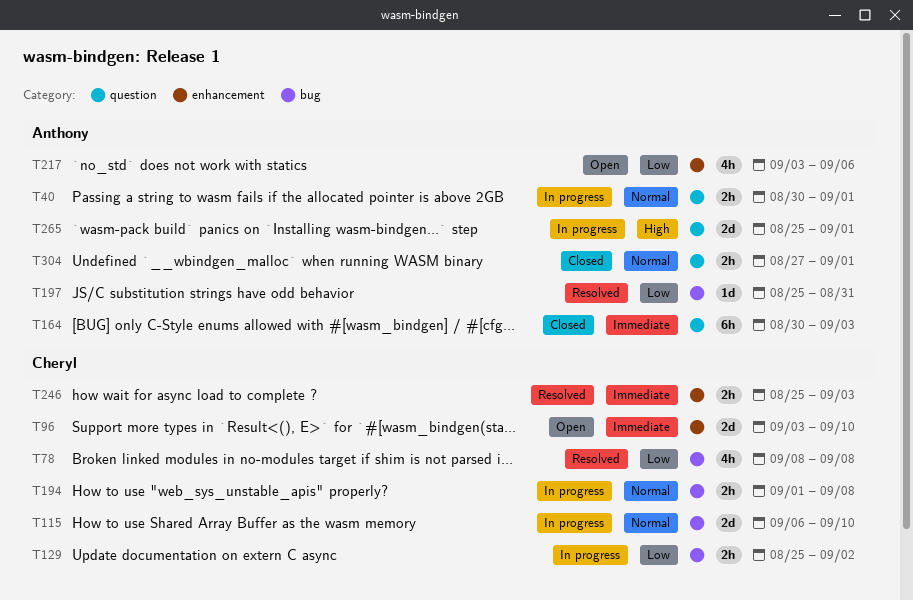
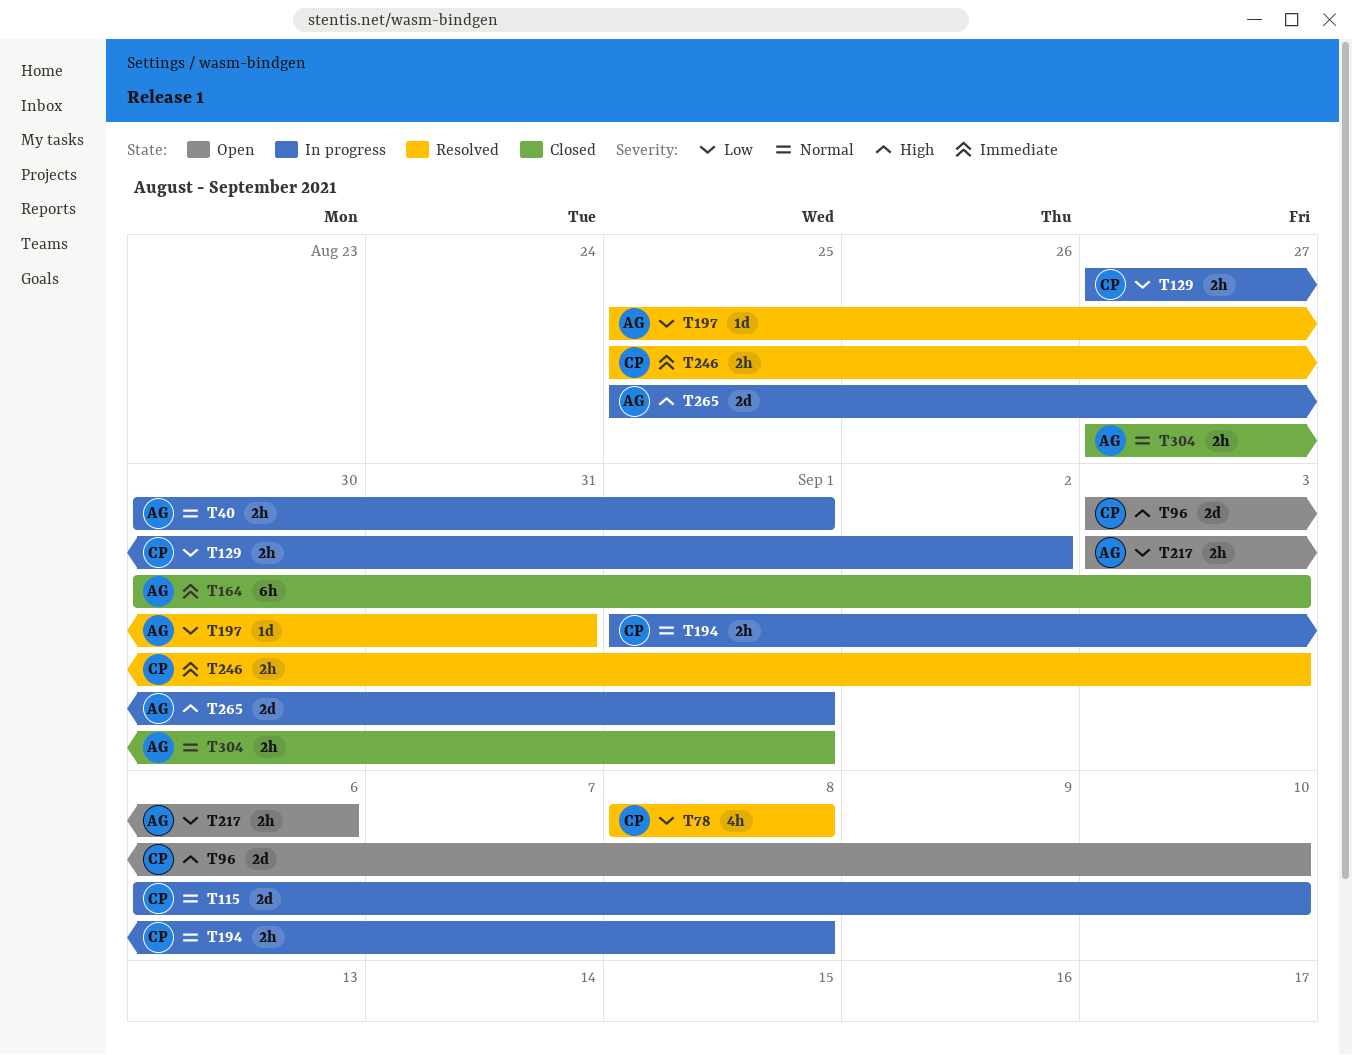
T96, priority: Immediate -> High
T129, start: Aug 25 -> Aug 27
T217, estimate: 4h -> 2h

